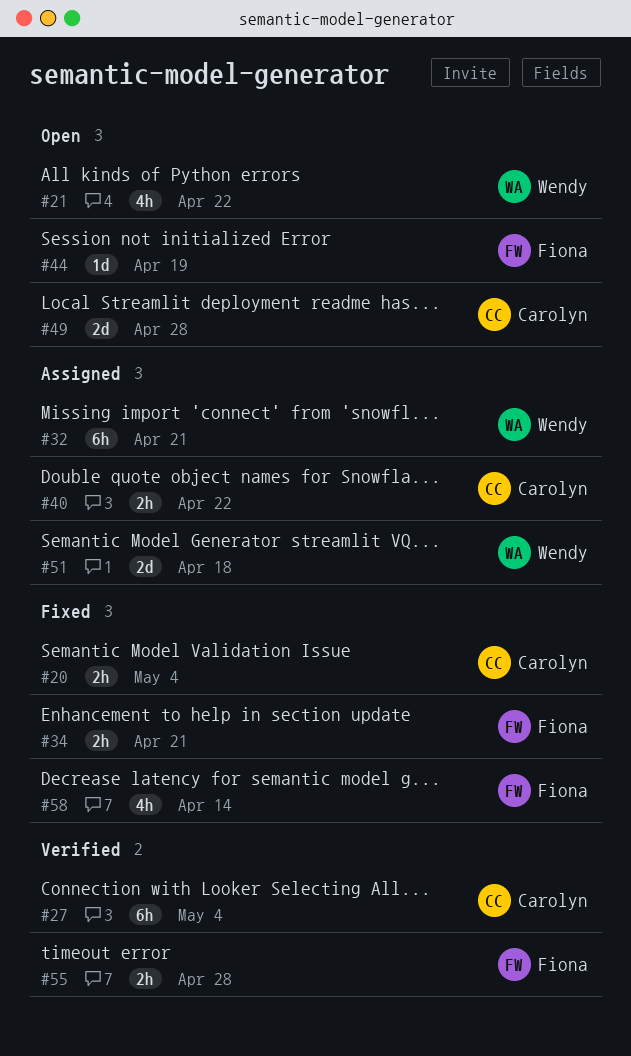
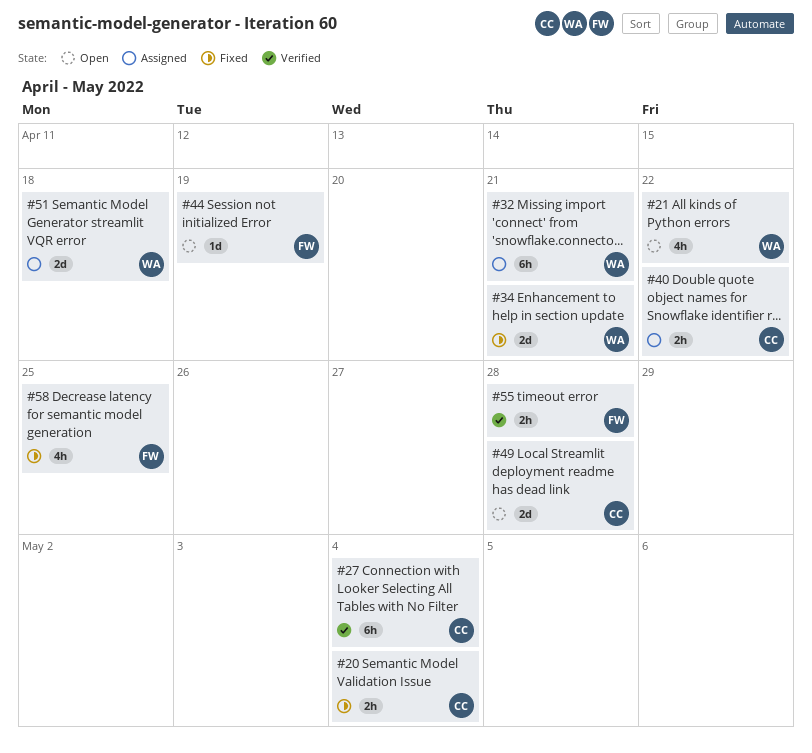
#34, owner: Fiona -> Wendy
#34, estimate: 2h -> 2d
#58, due: Apr 14 -> Apr 25

